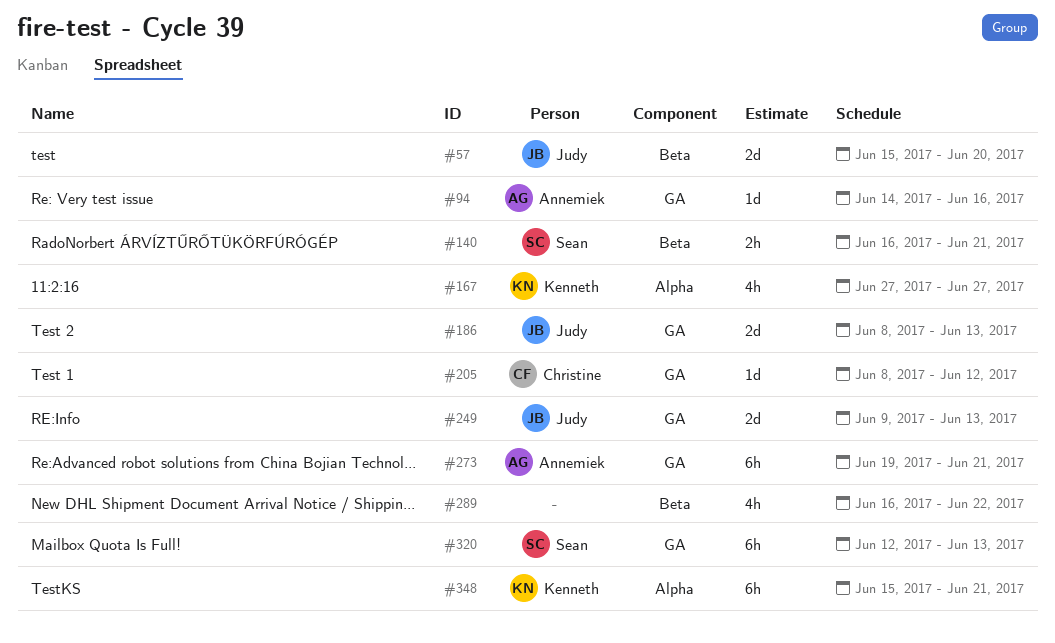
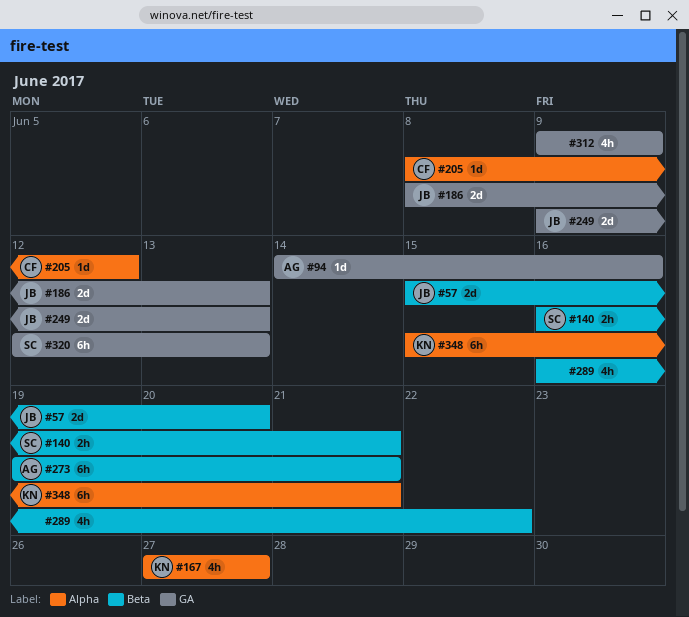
#205, label: GA -> Alpha
#273, label: GA -> Beta
#312: none -> present

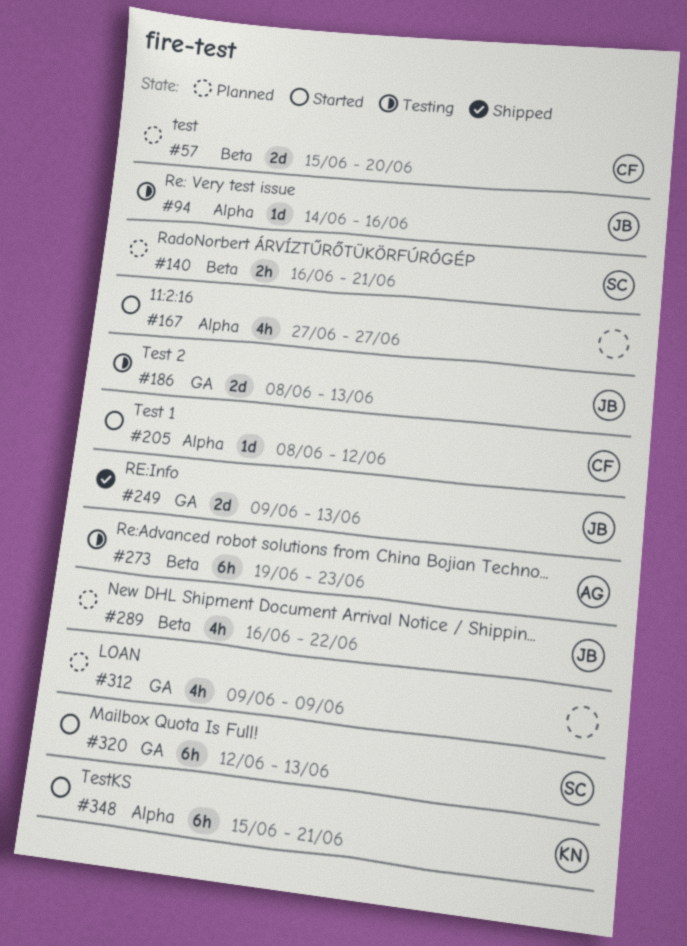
#57, owner: JB -> CF
#94, owner: AG -> JB
#94, label: GA -> Alpha
#167, owner: KN -> none
#273, due: Jun 21 -> Jun 23
#289, owner: none -> JB

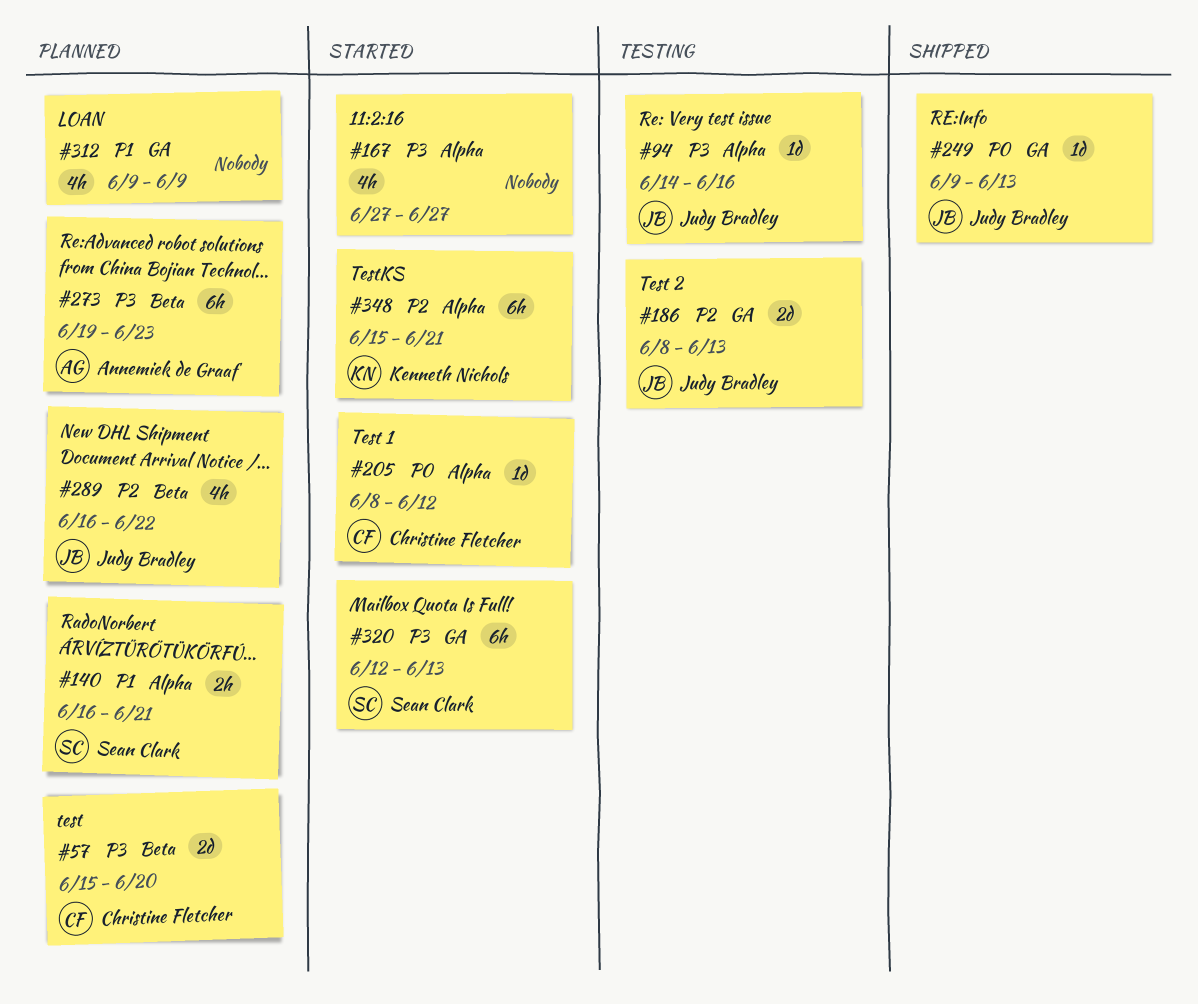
#140, label: Beta -> Alpha
#249, estimate: 2d -> 1d
#273, status: Testing -> Planned

